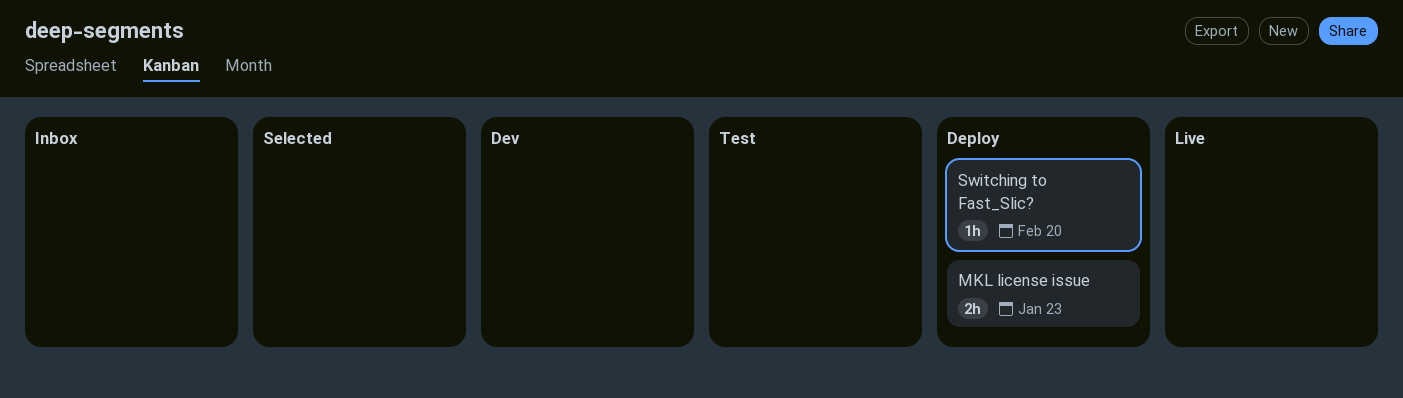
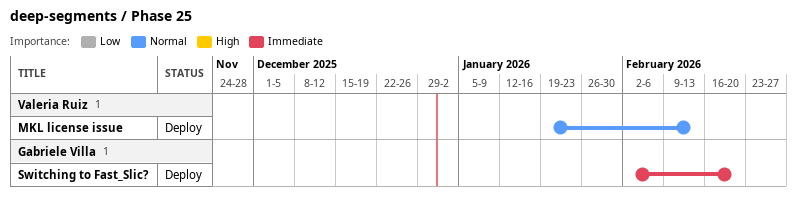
MKL license issue, due: Jan 23 -> Feb 13

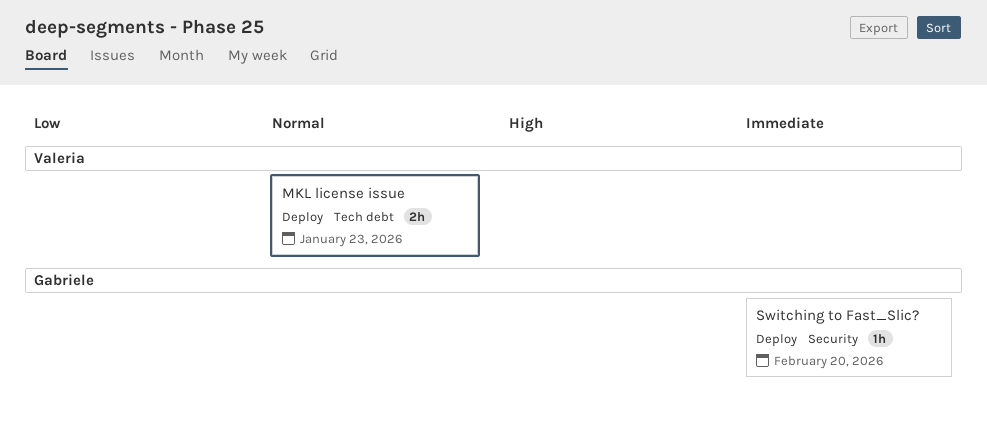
MKL license issue, due: Feb 13 -> Jan 23

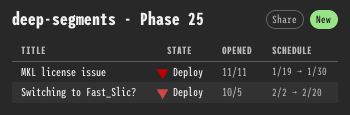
MKL license issue, due: Jan 23 -> Jan 30

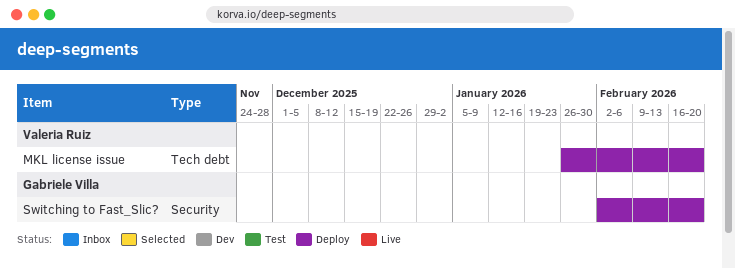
MKL license issue, start: Jan 19 -> Jan 26
MKL license issue, due: Jan 30 -> Feb 20

